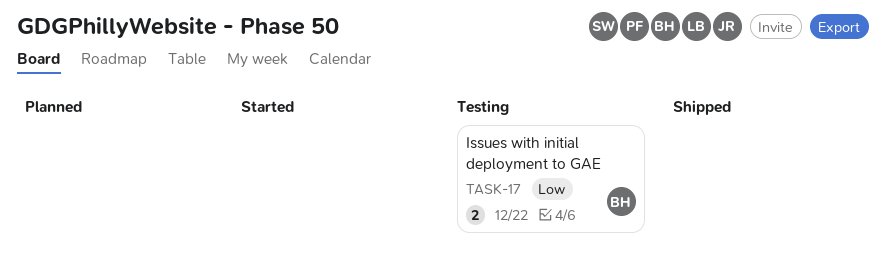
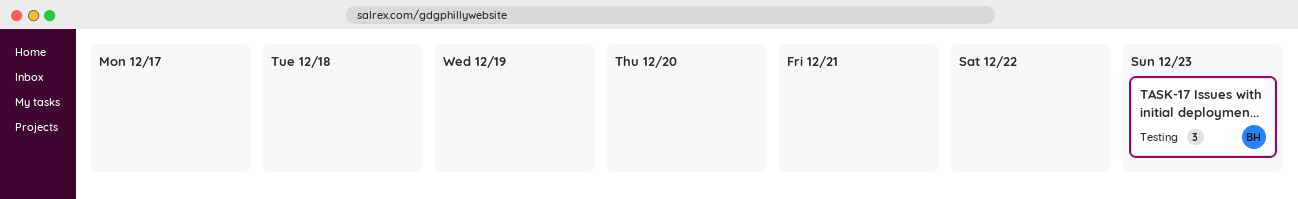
TASK-17, estimate: 2 -> 3
TASK-17, due: Dec 22 -> Dec 23

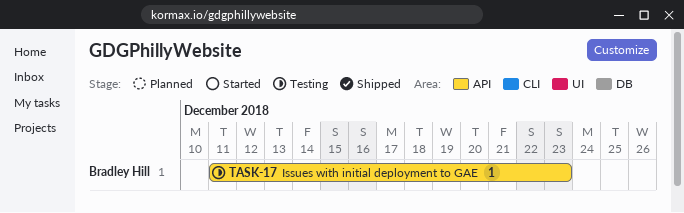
TASK-17, estimate: 3 -> 1

